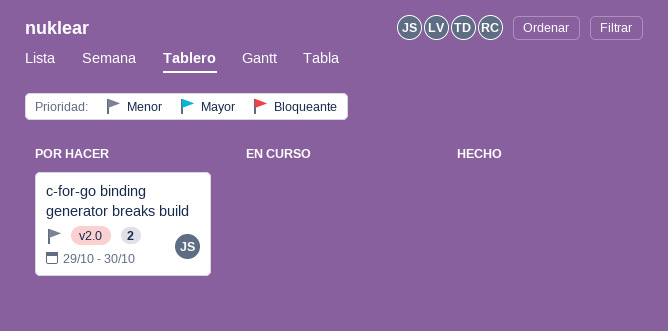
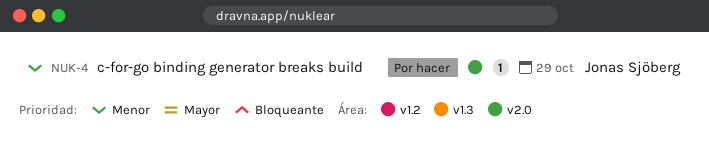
c-for-go binding generator breaks build, estimate: 2 -> 1
c-for-go binding generator breaks build, due: Oct 30 -> Oct 29

